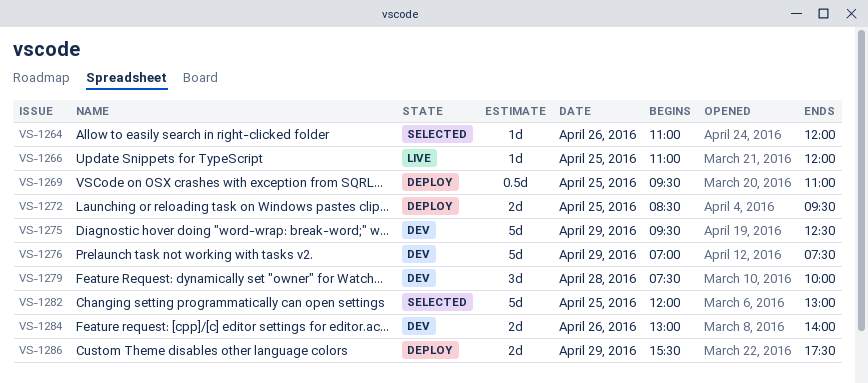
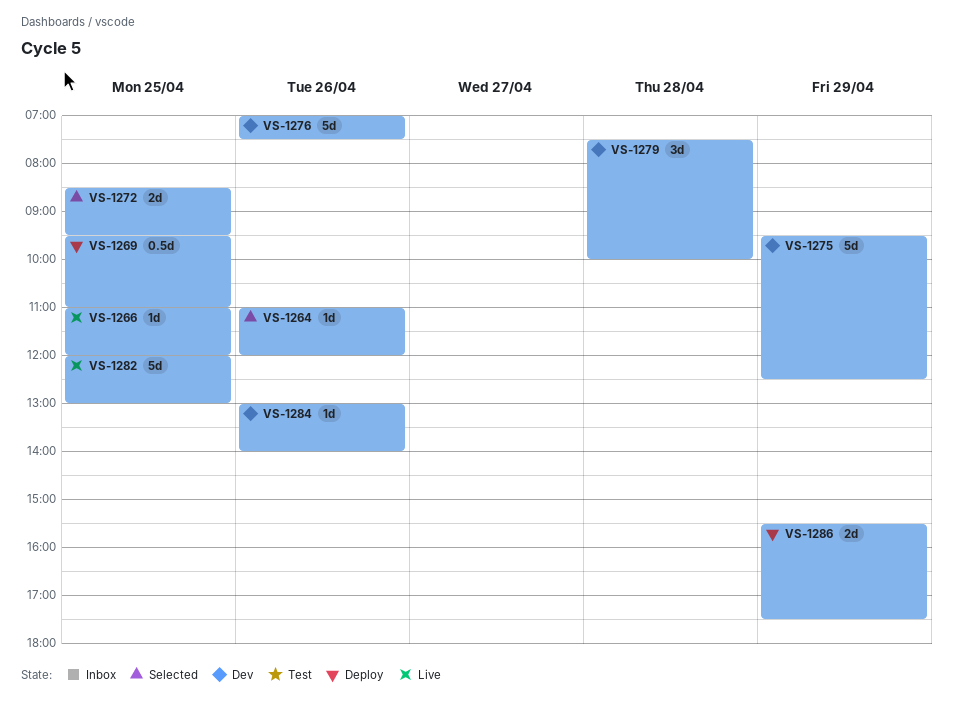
VS-1272, status: Deploy -> Selected
VS-1276, day: Apr 29 -> Apr 26
VS-1282, status: Selected -> Live
VS-1284, estimate: 2d -> 1d

